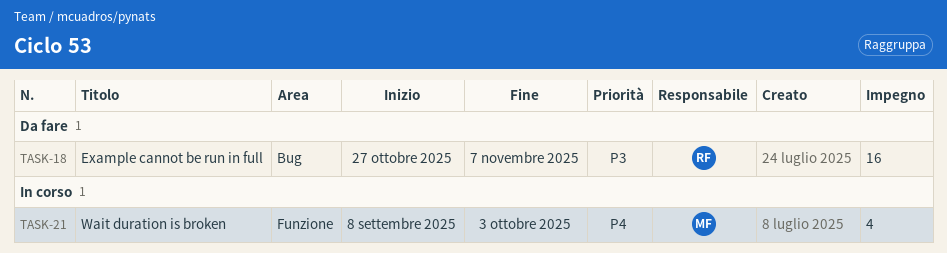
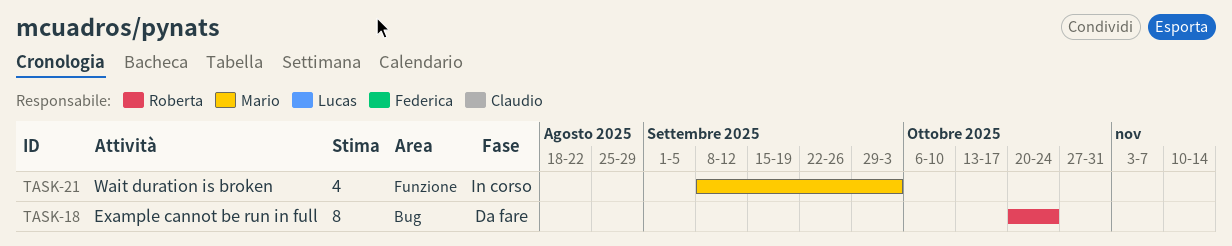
TASK-18, estimate: 16 -> 8
TASK-18, start: Oct 27 -> Oct 20
TASK-18, due: Nov 7 -> Oct 24

